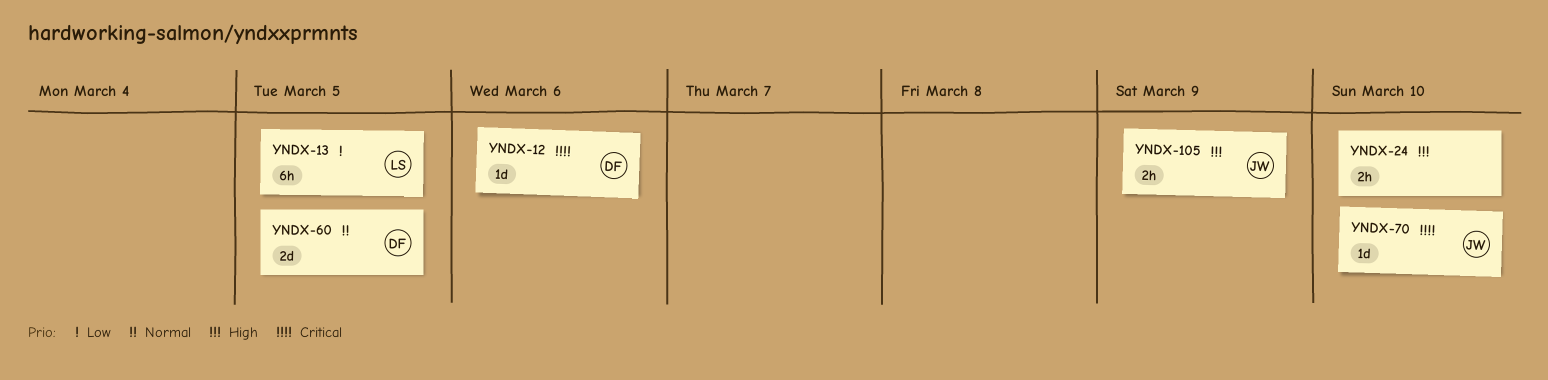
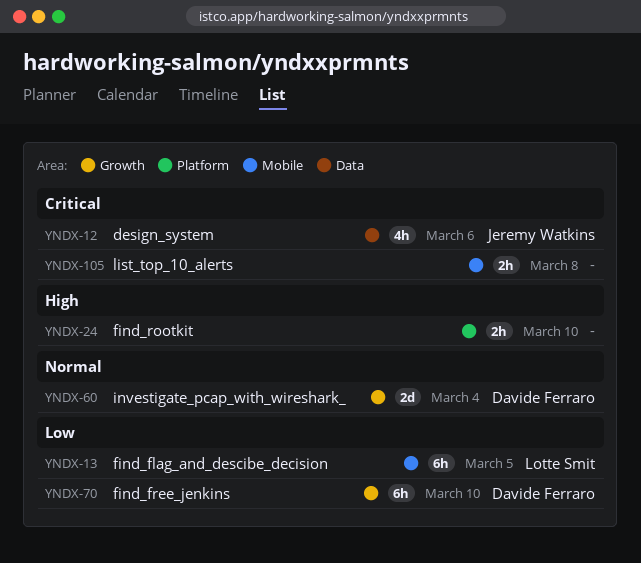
YNDX-12, owner: Davide Ferraro -> Jeremy Watkins
YNDX-12, estimate: 1d -> 4h
YNDX-60, due: Mar 5 -> Mar 4
YNDX-70, owner: Jeremy Watkins -> Davide Ferraro
YNDX-70, priority: Critical -> Low
YNDX-70, estimate: 1d -> 6h
YNDX-105, owner: Jeremy Watkins -> none
YNDX-105, priority: High -> Critical
YNDX-105, due: Mar 9 -> Mar 8

